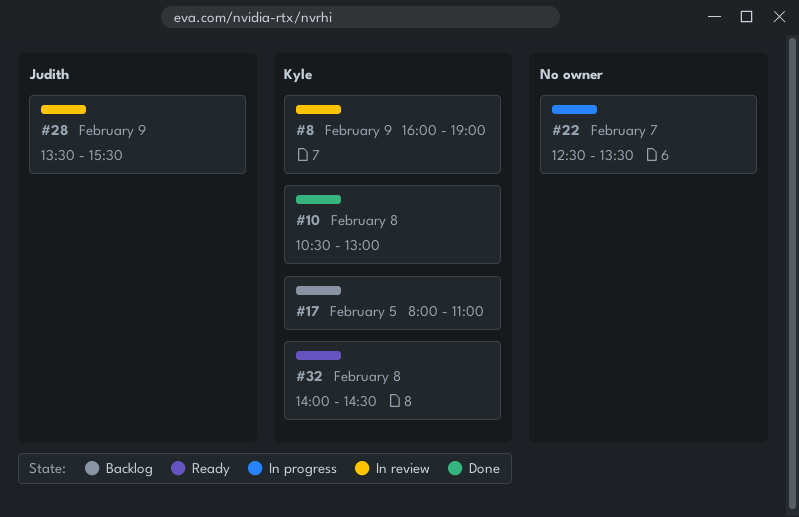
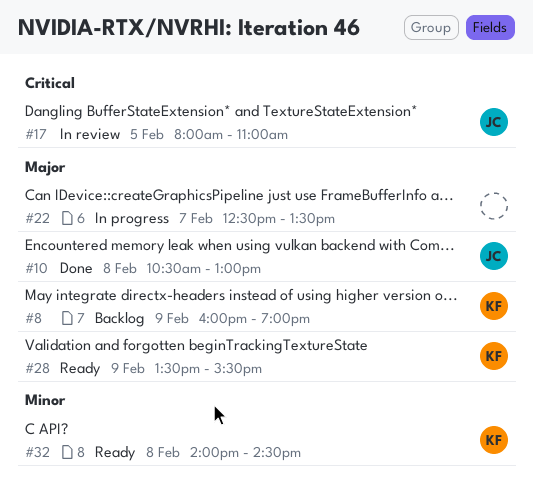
#8, status: In review -> Backlog
#10, owner: Kyle -> Judith
#17, status: Backlog -> In review
#17, owner: Kyle -> Judith
#28, status: In review -> Ready
#28, owner: Judith -> Kyle

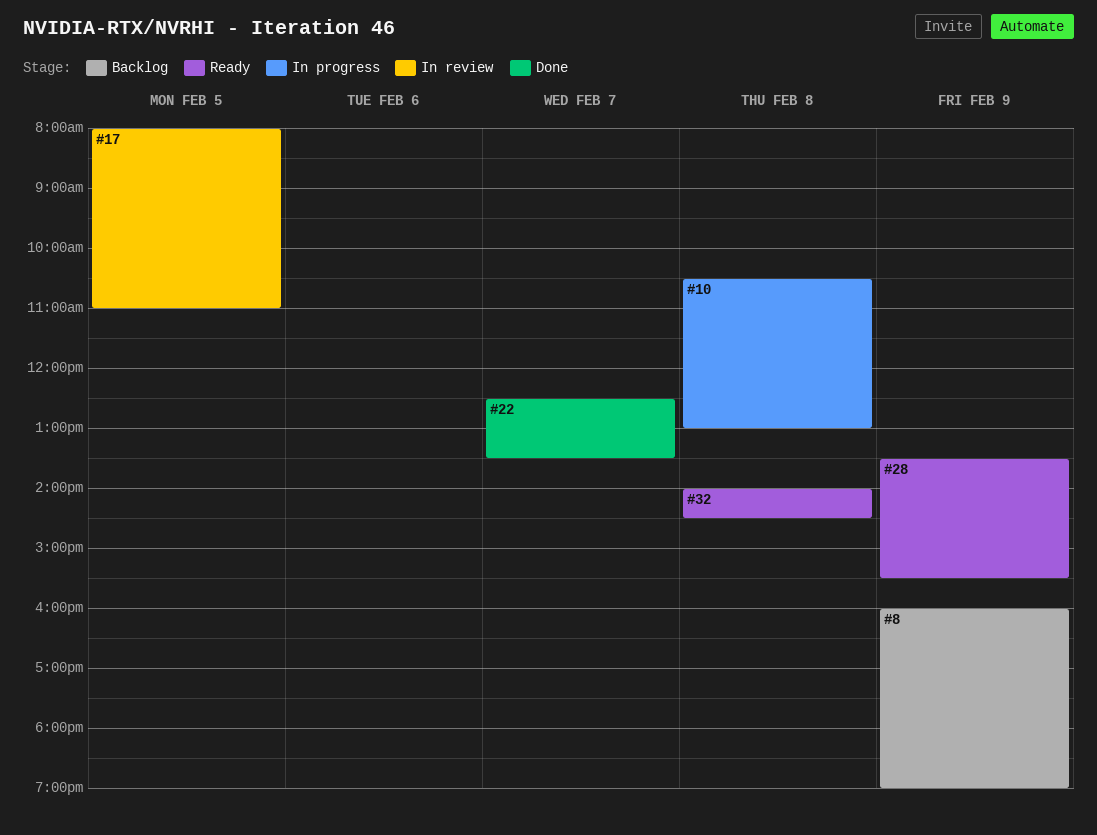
#10, status: Done -> In progress
#22, status: In progress -> Done

